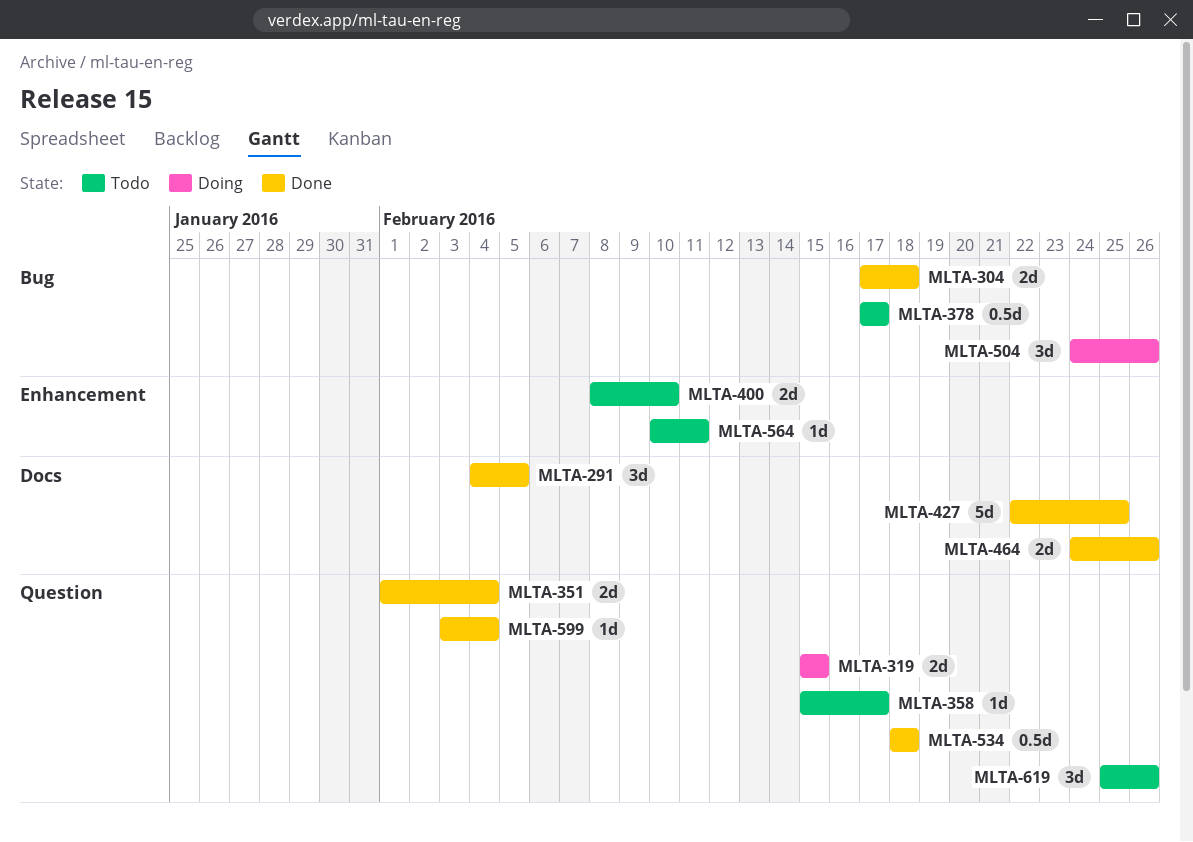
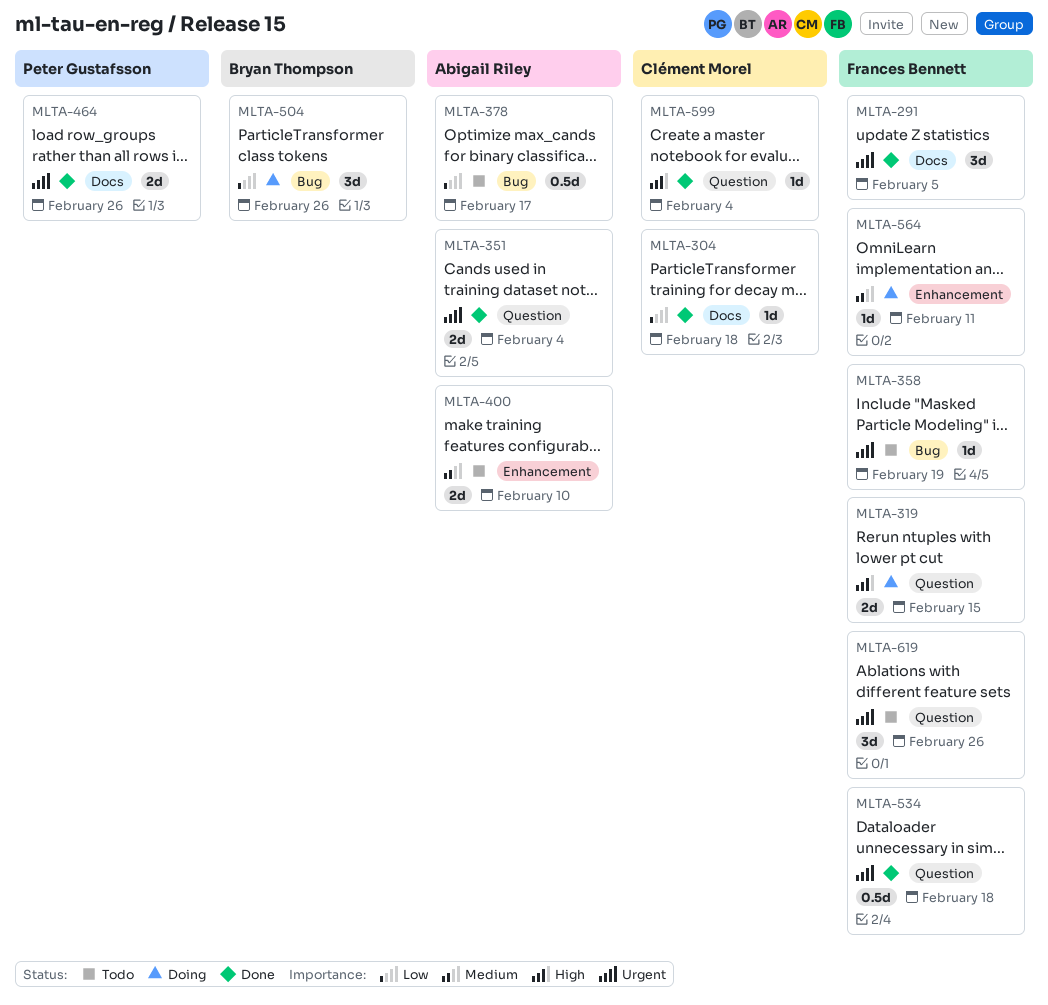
MLTA-304, label: Bug -> Docs
MLTA-304, estimate: 2d -> 1d
MLTA-358, label: Question -> Bug
MLTA-358, due: Feb 17 -> Feb 19
MLTA-427: present -> none
MLTA-564, status: Todo -> Doing

